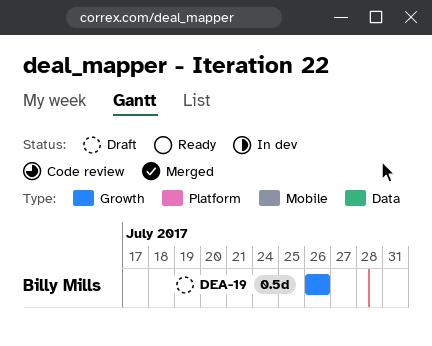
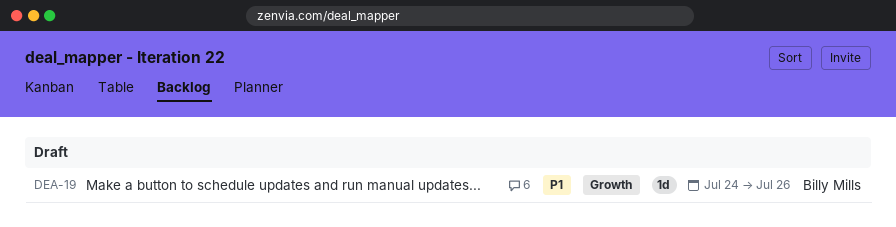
DEA-19, estimate: 0.5d -> 1d
DEA-19, start: Jul 26 -> Jul 24

